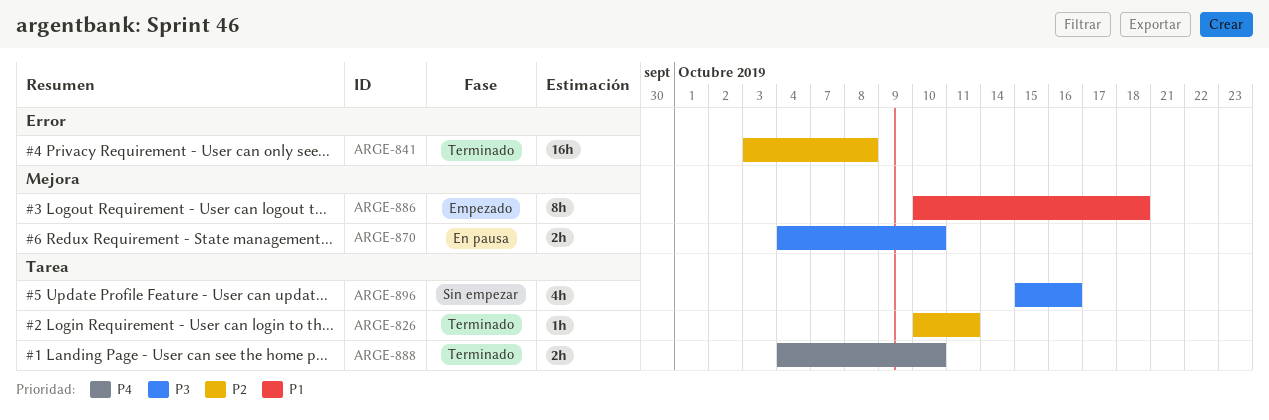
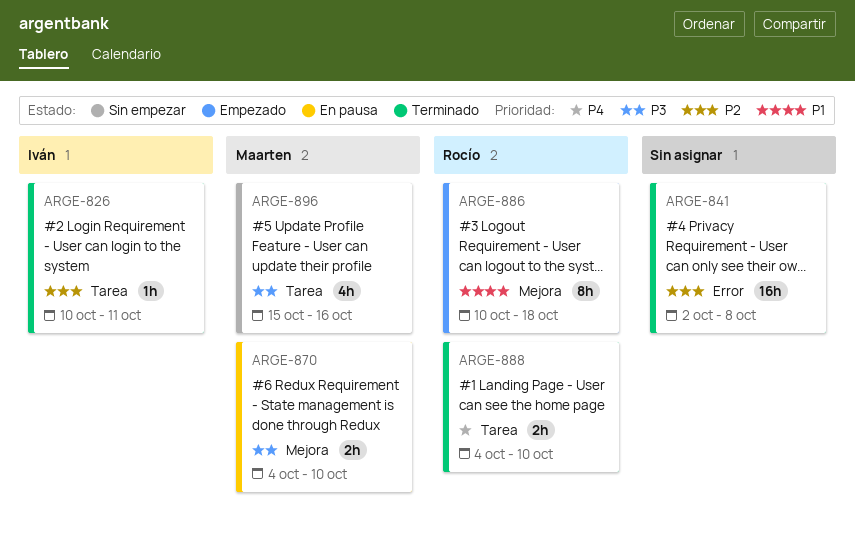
ARGE-841, start: Oct 3 -> Oct 2

